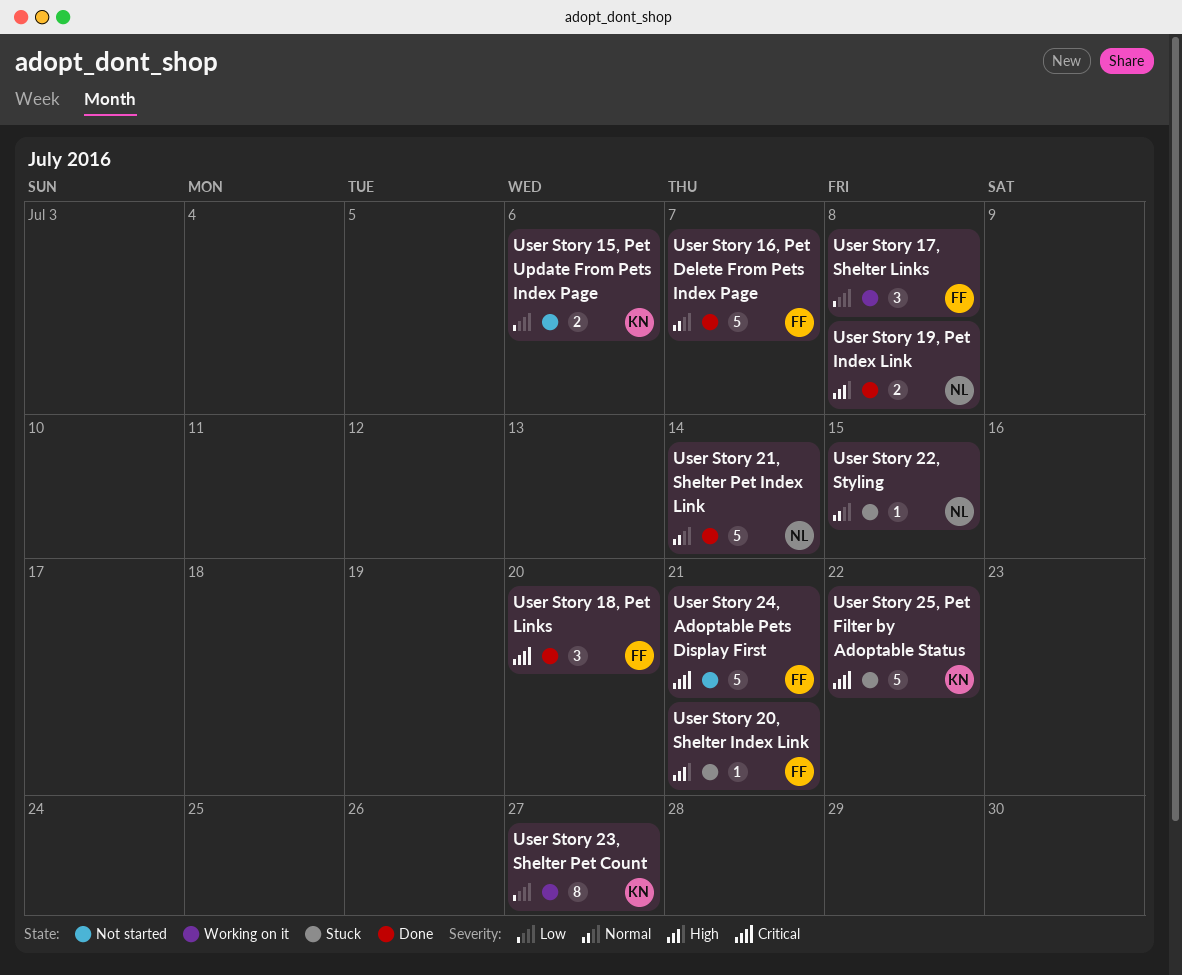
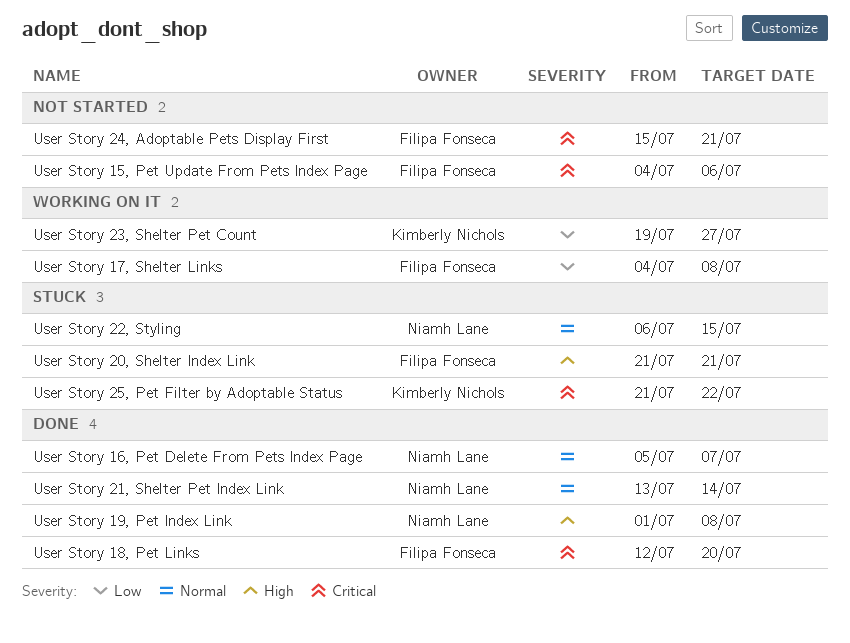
User Story 15, Pet Update From Pets Index Page, owner: Kimberly Nichols -> Filipa Fonseca
User Story 15, Pet Update From Pets Index Page, priority: Low -> Critical
User Story 16, Pet Delete From Pets Index Page, owner: Filipa Fonseca -> Niamh Lane

